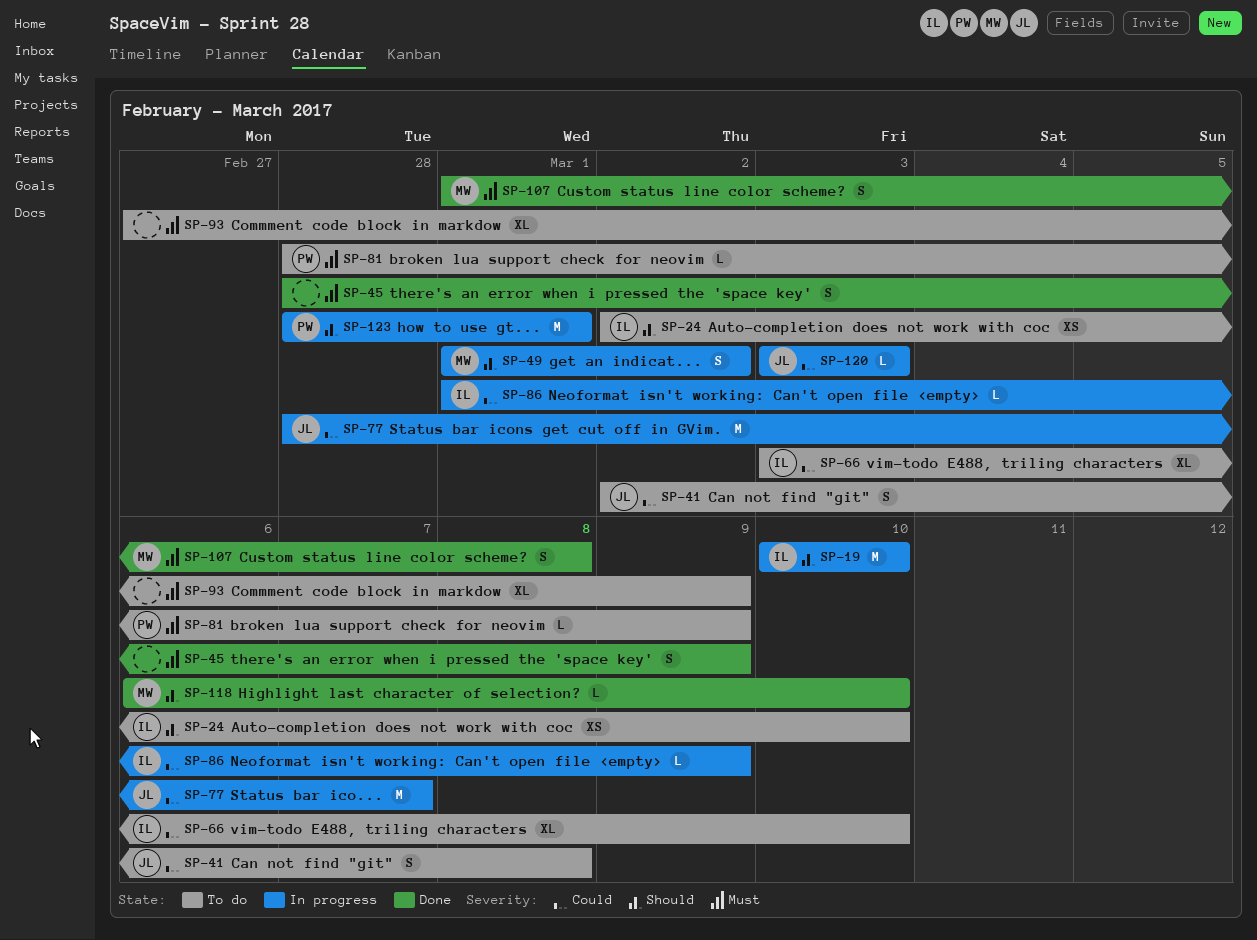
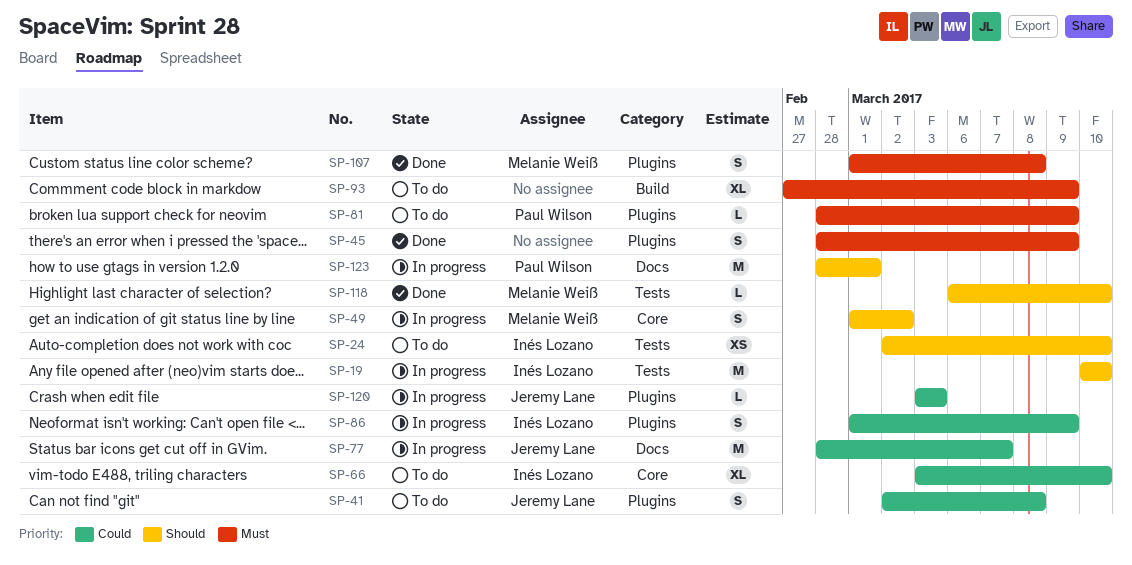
SP-86, estimate: L -> S

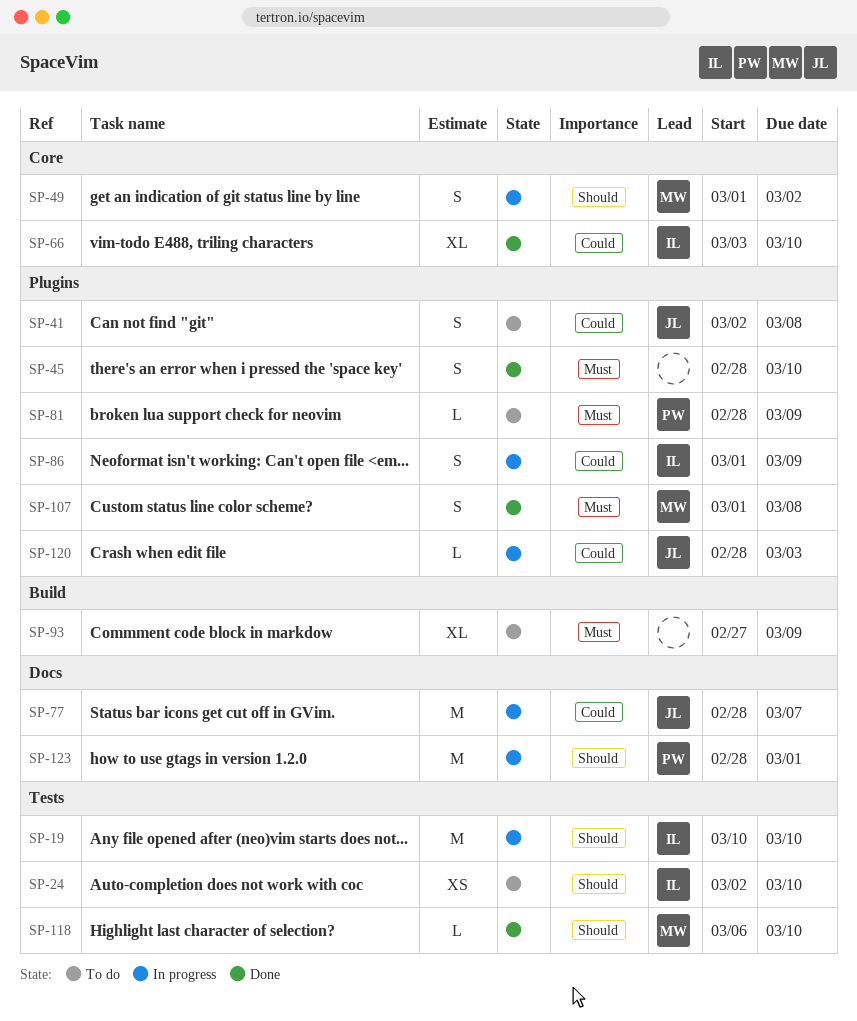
SP-45, due: Mar 9 -> Mar 10
SP-66, status: To do -> Done
SP-120, start: Mar 3 -> Feb 28

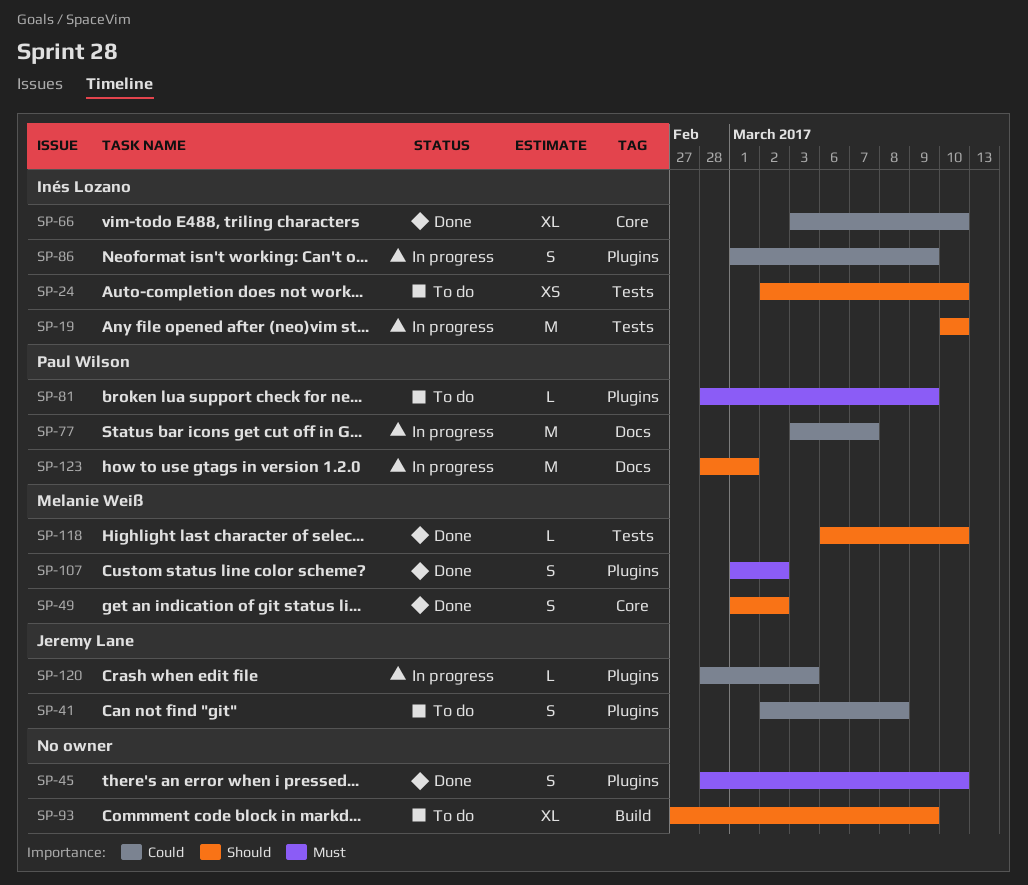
SP-49, status: In progress -> Done
SP-77, owner: Jeremy Lane -> Paul Wilson
SP-77, start: Feb 28 -> Mar 3
SP-93, priority: Must -> Should
SP-107, due: Mar 8 -> Mar 2

